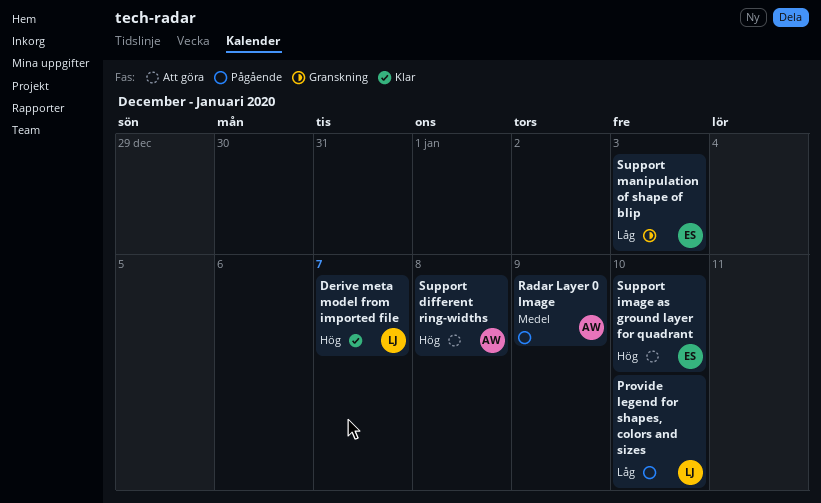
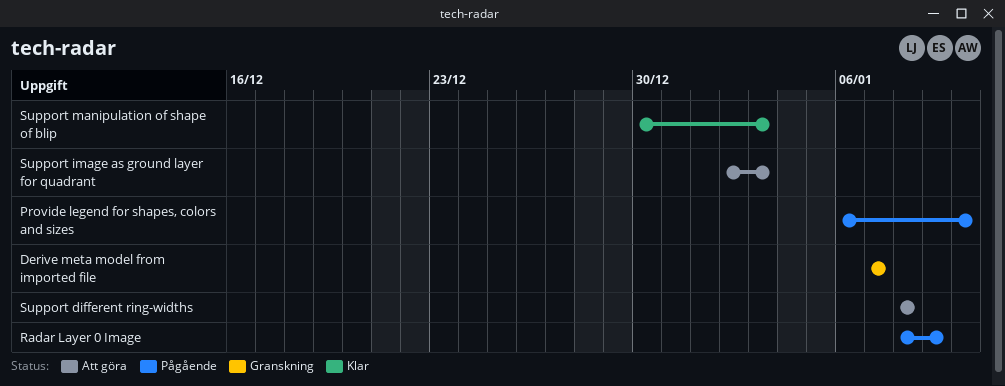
Derive meta model from imported file, status: Klar -> Granskning
Support image as ground layer for quadrant, due: Jan 10 -> Jan 3
Support manipulation of shape of blip, status: Granskning -> Klar

